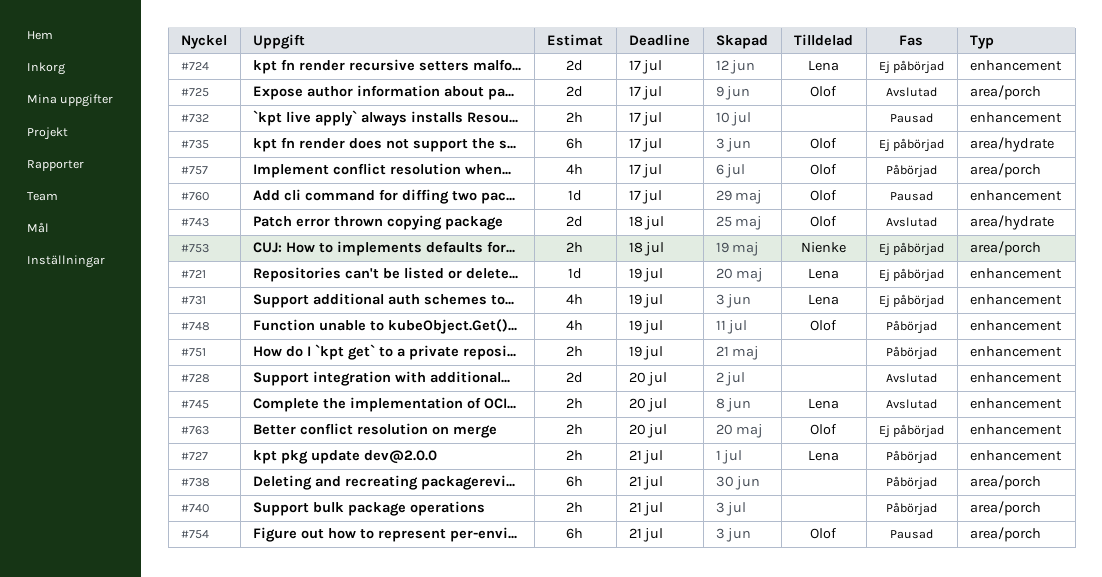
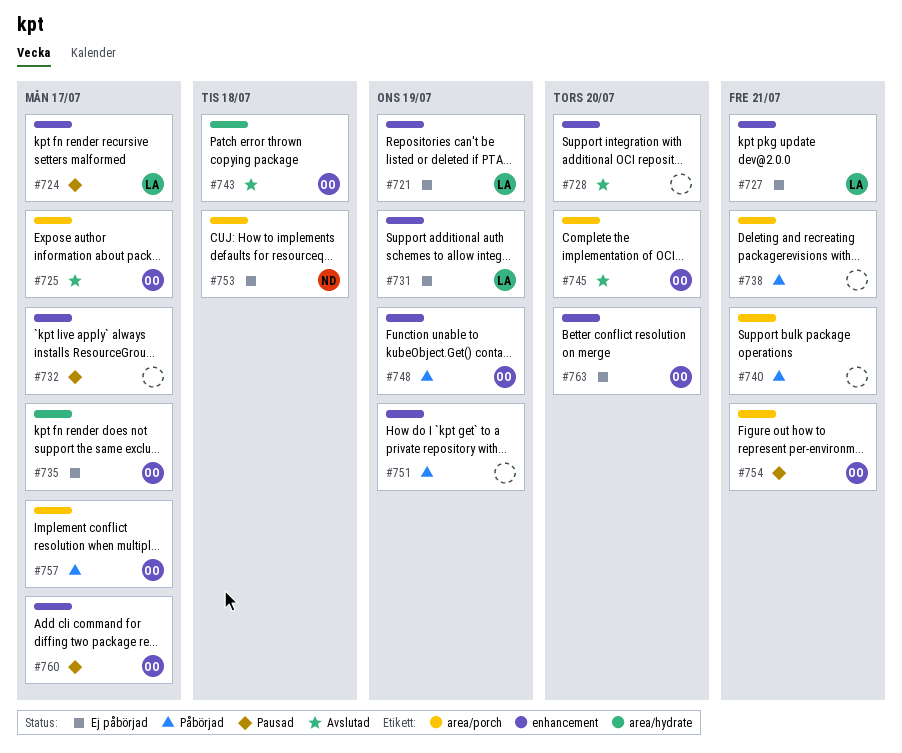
#724, status: Ej påbörjad -> Pausad
#727, status: Påbörjad -> Ej påbörjad
#745, owner: Lena -> Olof
#745, label: enhancement -> area/porch

